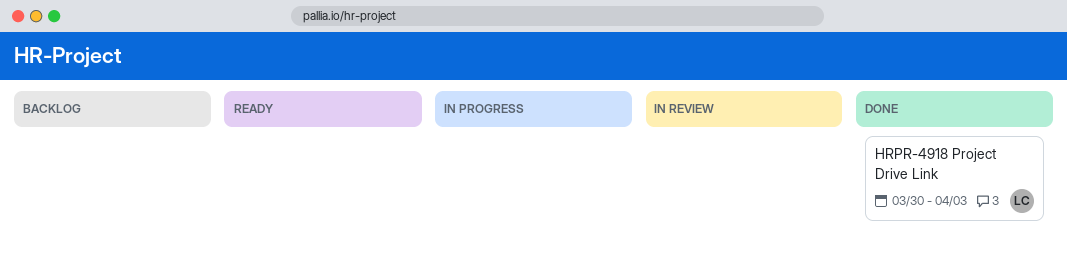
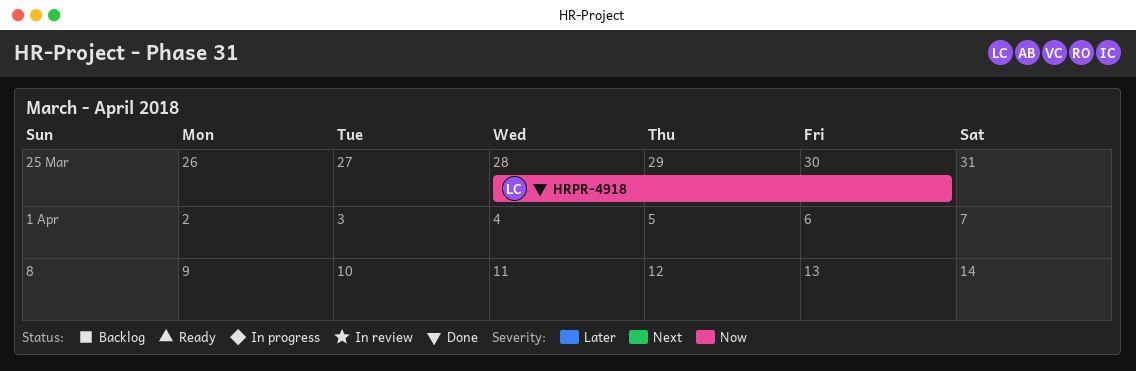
HRPR-4918, start: Mar 30 -> Mar 28
HRPR-4918, due: Apr 3 -> Mar 30

